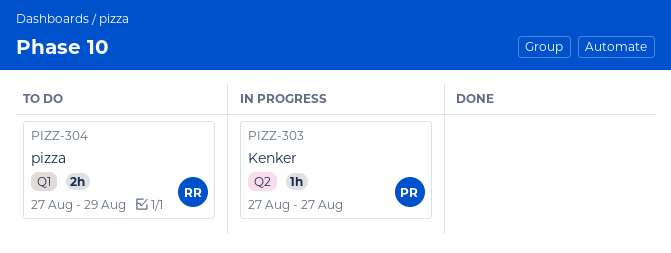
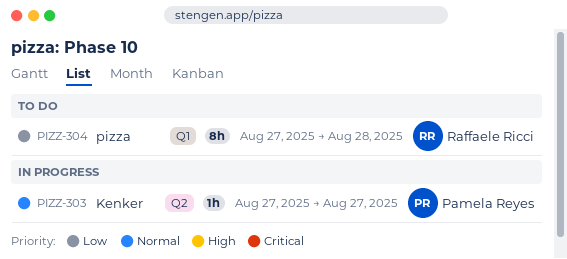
PIZZ-304, estimate: 2h -> 8h
PIZZ-304, due: Aug 29 -> Aug 28

